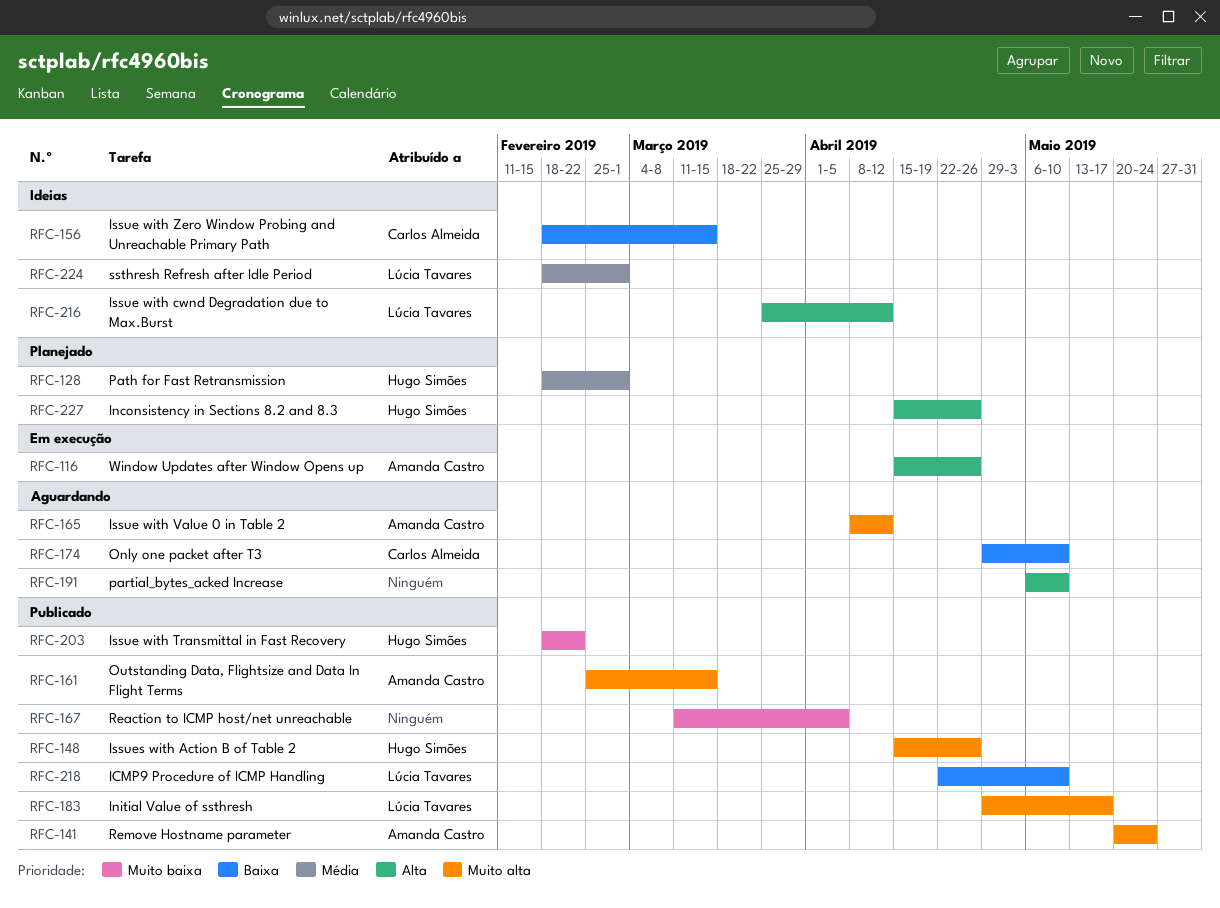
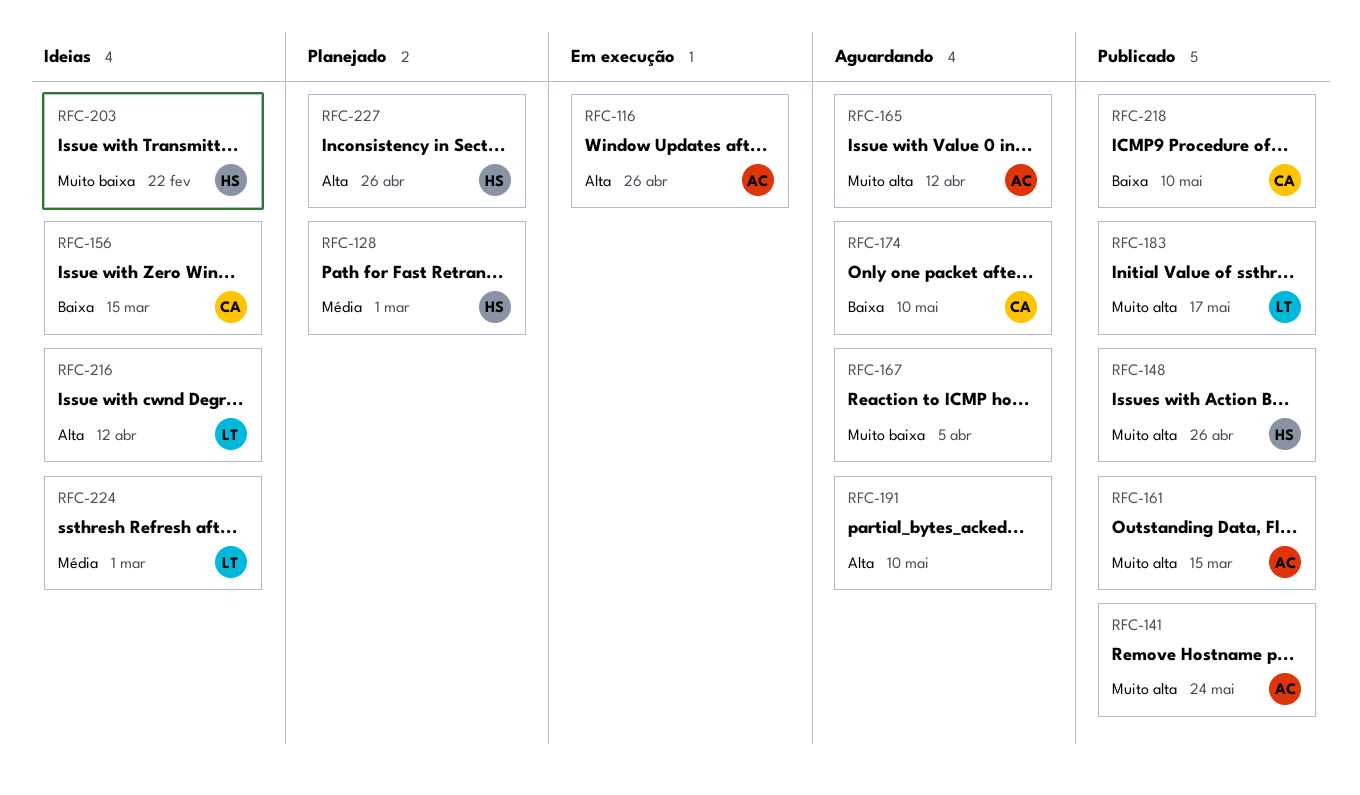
RFC-167, status: Publicado -> Aguardando
RFC-203, status: Publicado -> Ideias
RFC-218, owner: Lúcia Tavares -> Carlos Almeida

